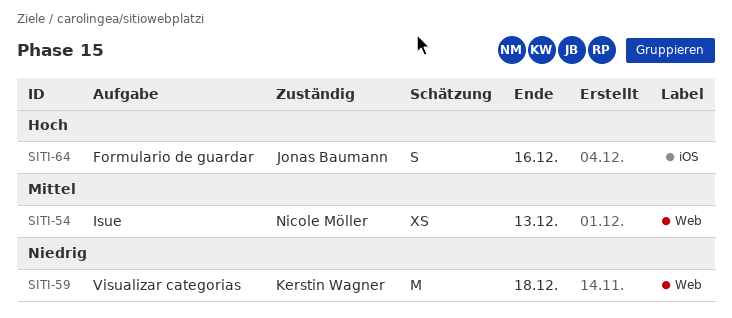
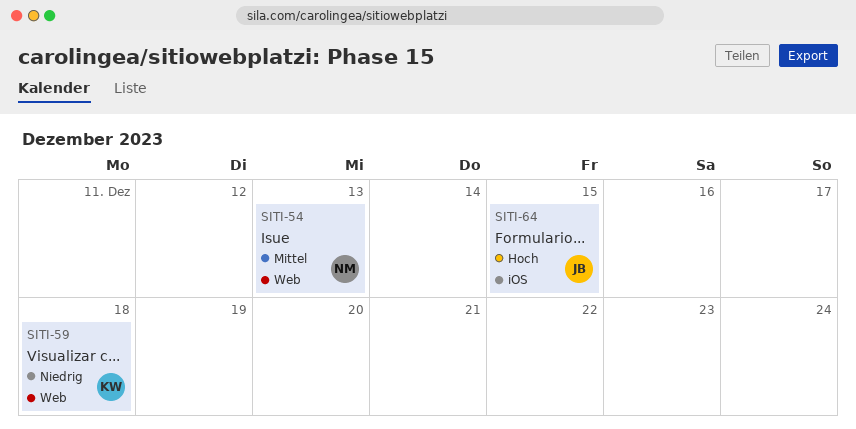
SITI-64, due: Dec 16 -> Dec 15

